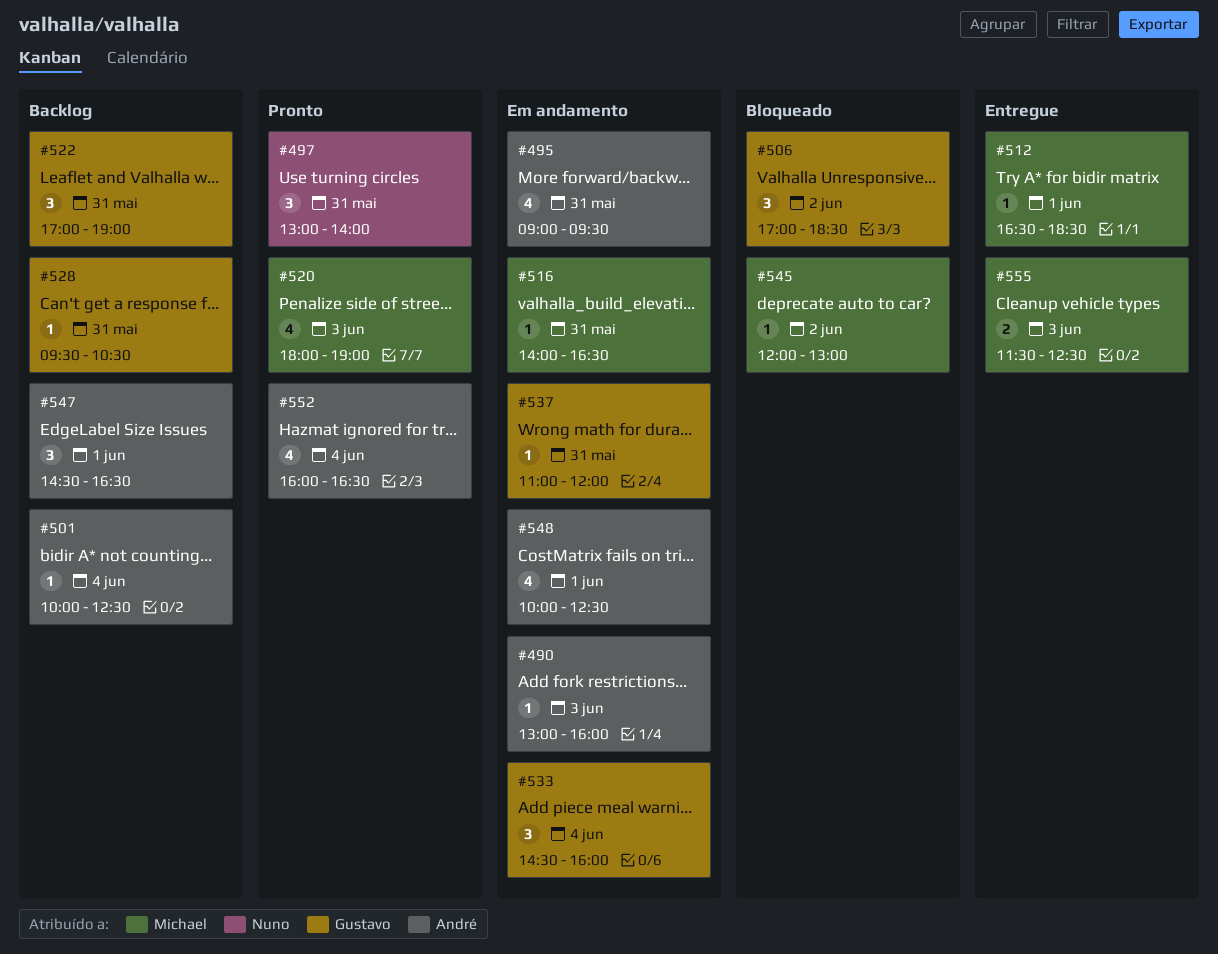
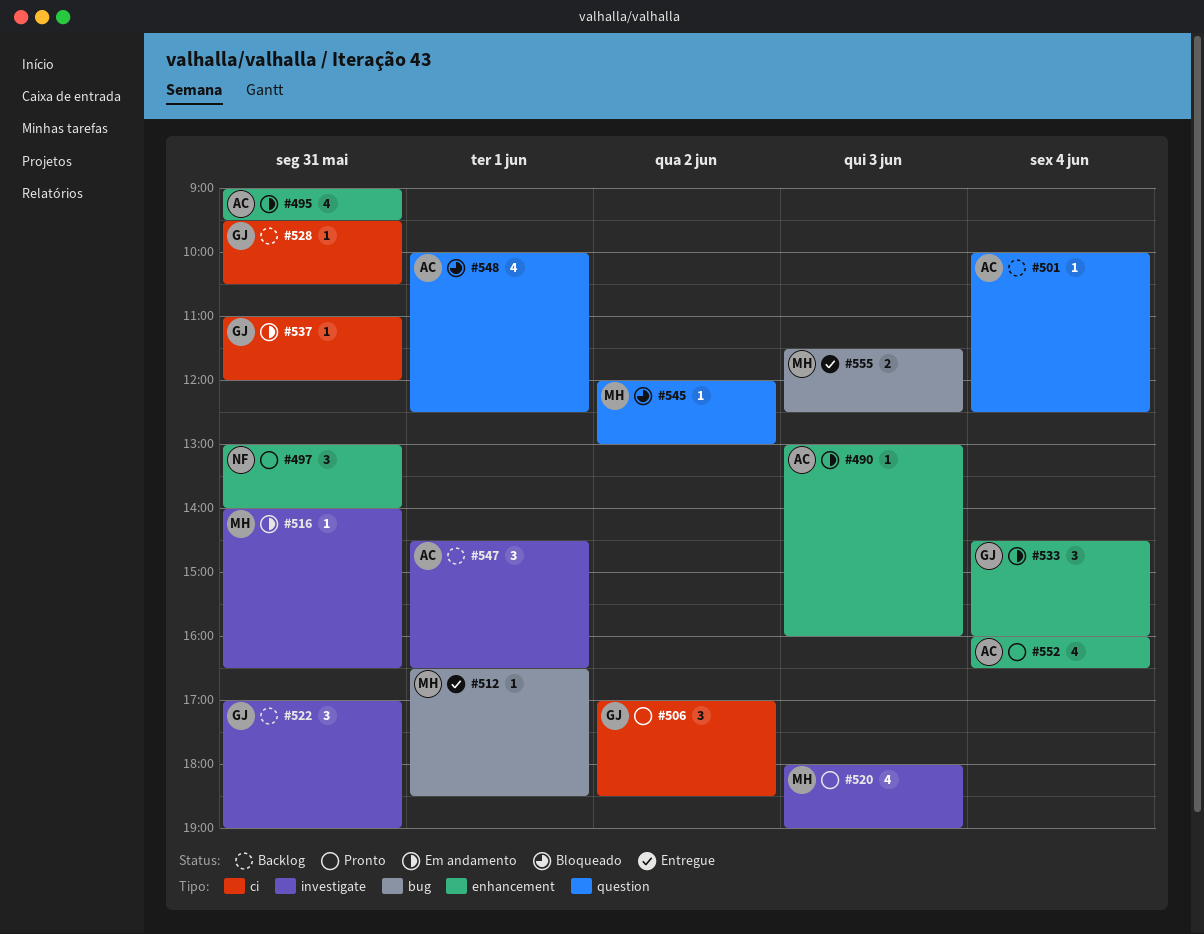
#506, status: Bloqueado -> Pronto
#548, status: Em andamento -> Bloqueado

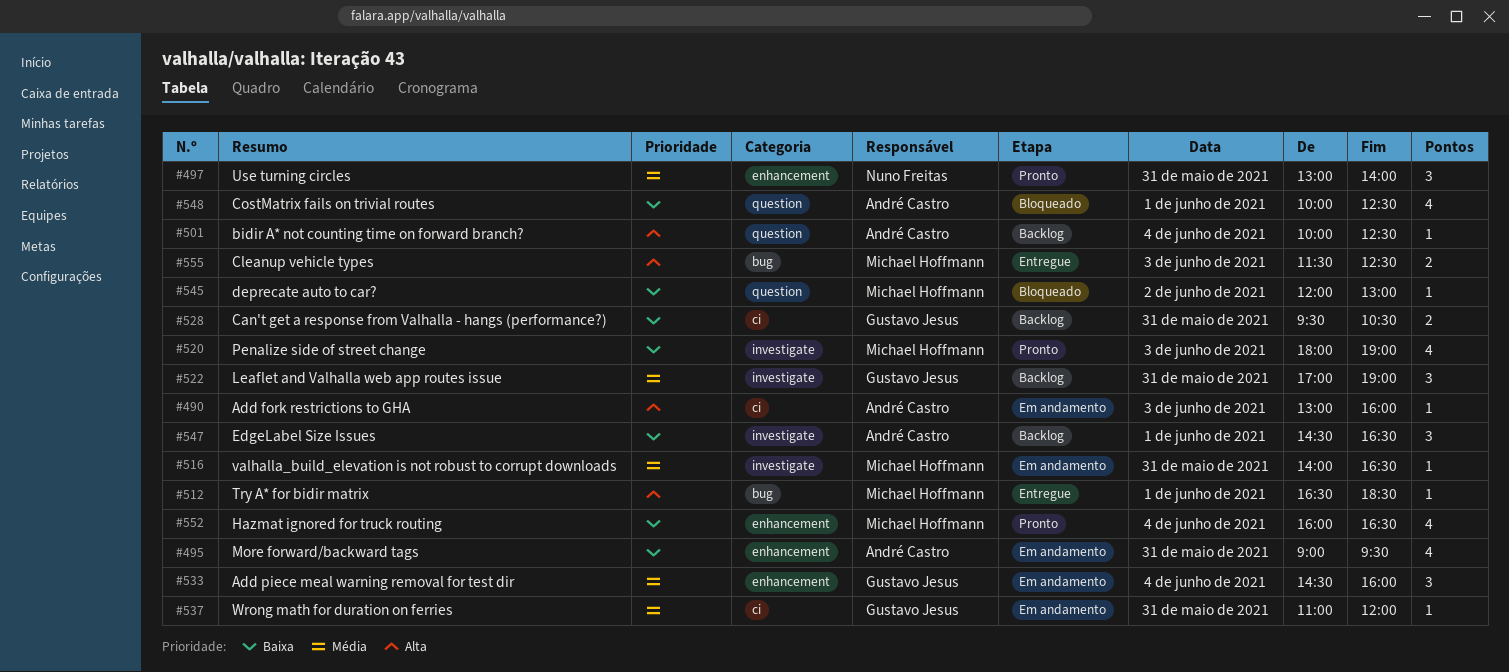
#490, label: enhancement -> ci
#506: present -> none
#528, estimate: 1 -> 2
#552, owner: André Castro -> Michael Hoffmann

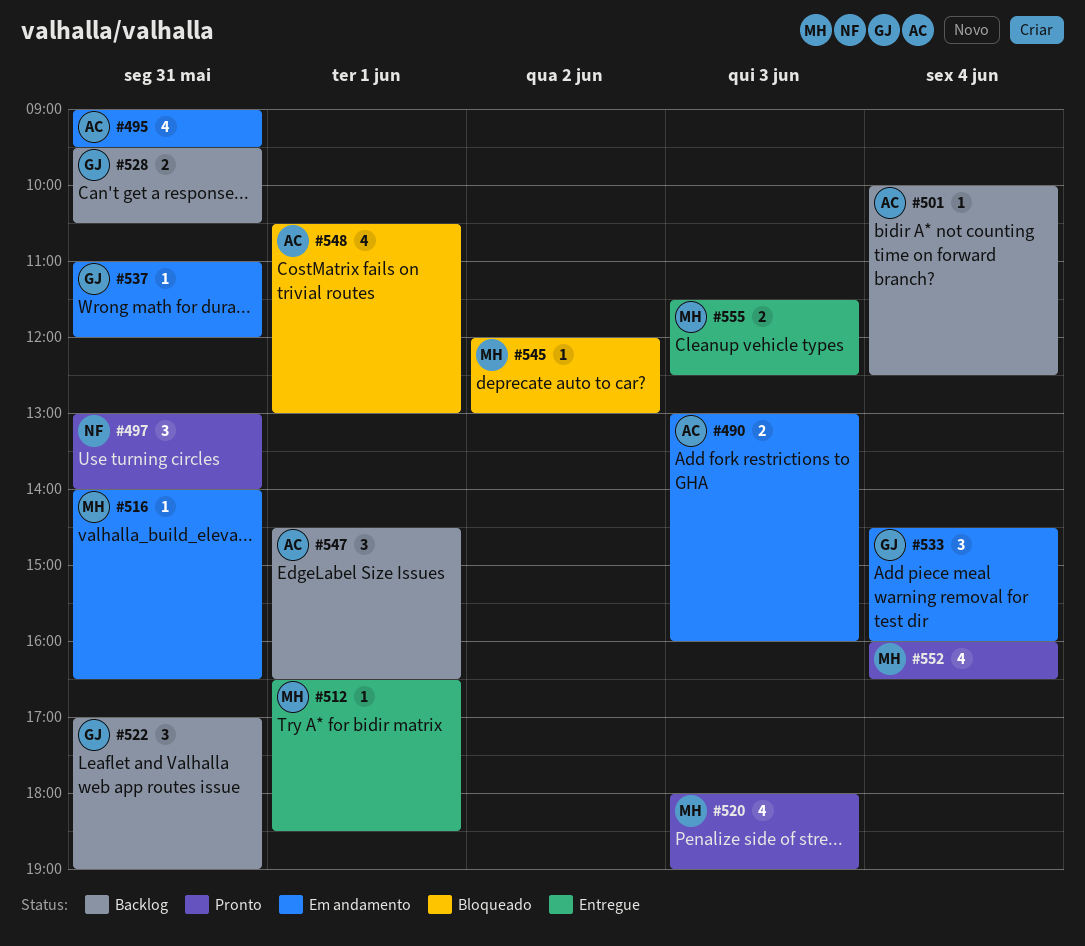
#490, estimate: 1 -> 2
#548, begins: 10:00 -> 10:30
#548, ends: 12:30 -> 13:00

